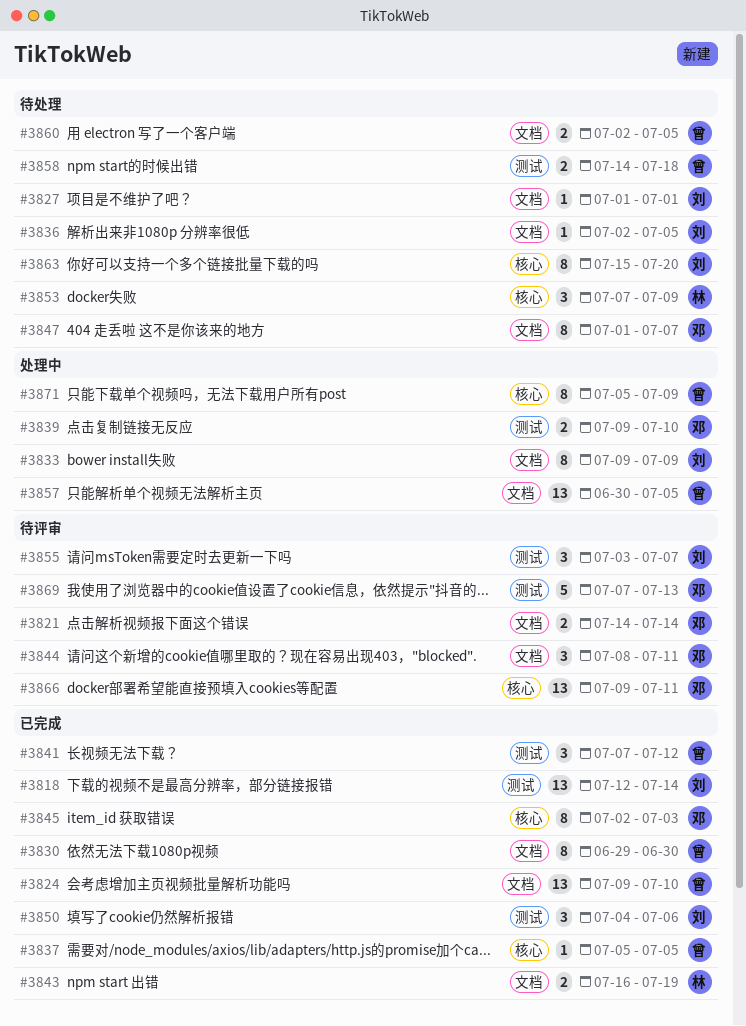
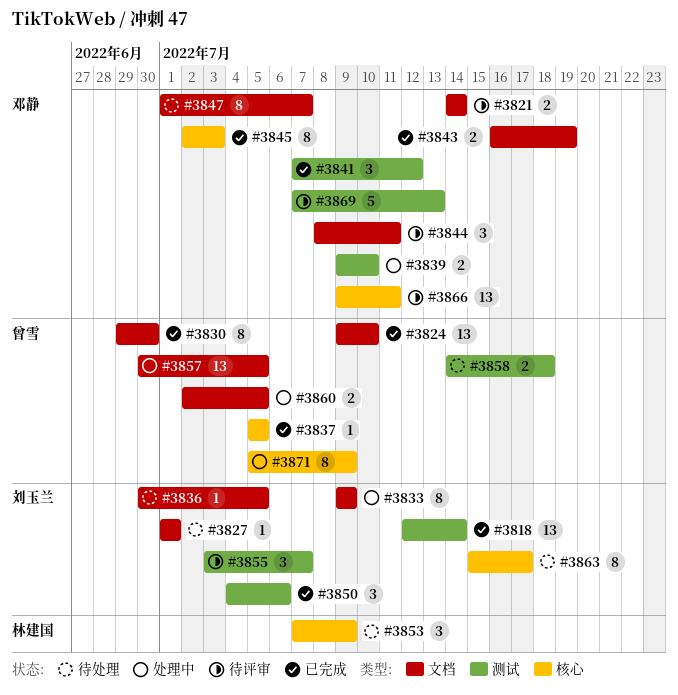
#3836, start: Jul 2 -> Jun 30
#3841, owner: 曾雪 -> 邓静
#3843, owner: 林建国 -> 邓静
#3860, status: 待处理 -> 处理中
#3863, due: Jul 20 -> Jul 17

